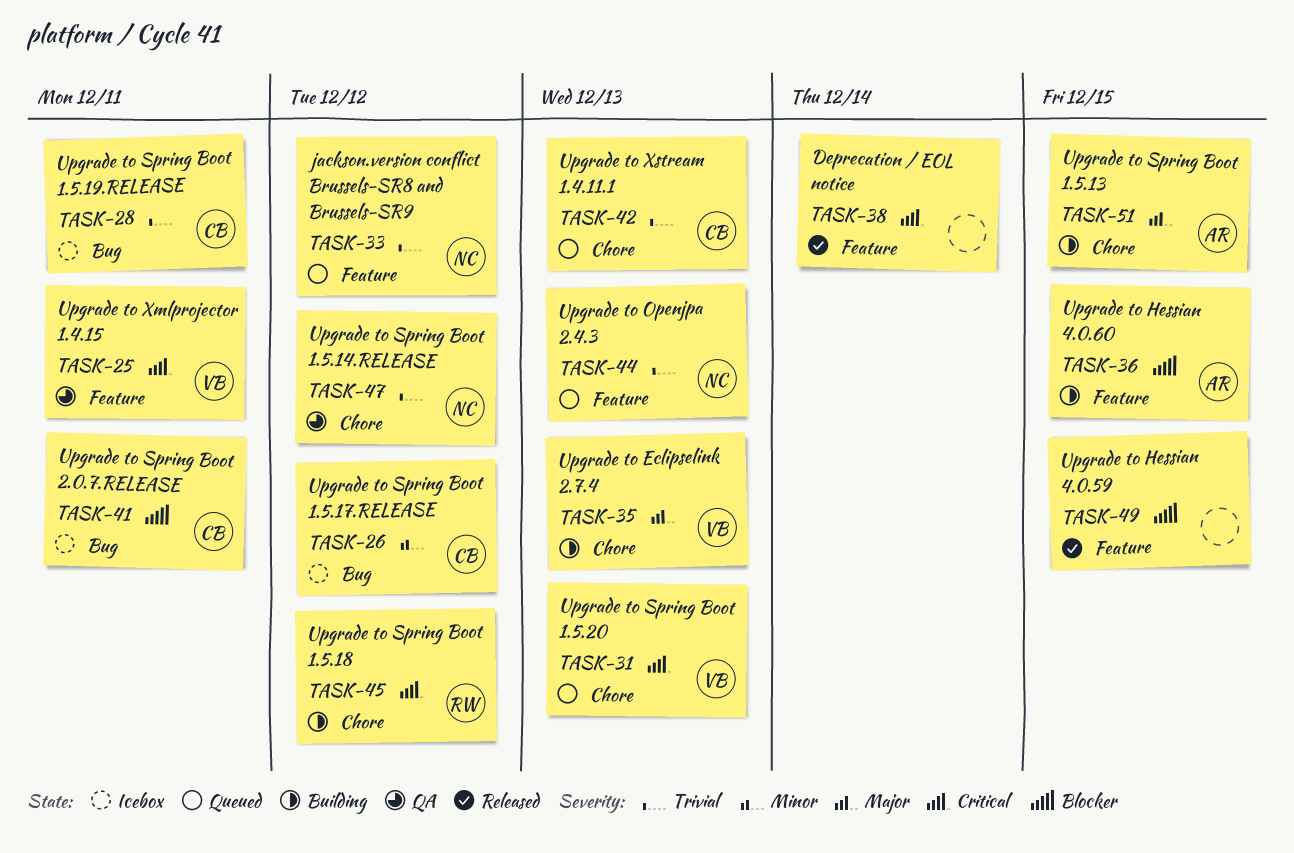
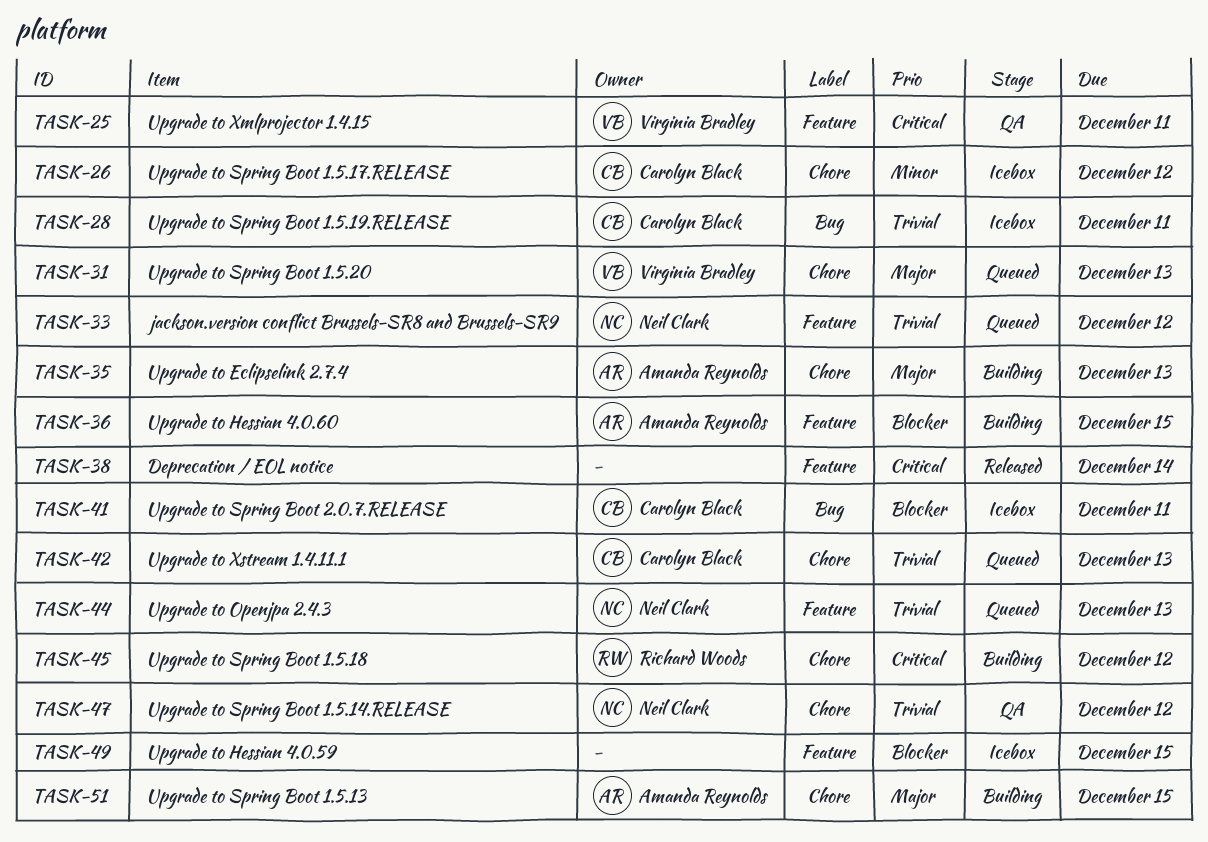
TASK-26, label: Bug -> Chore
TASK-31, priority: Critical -> Major
TASK-35, owner: Virginia Bradley -> Amanda Reynolds
TASK-49, status: Released -> Icebox

